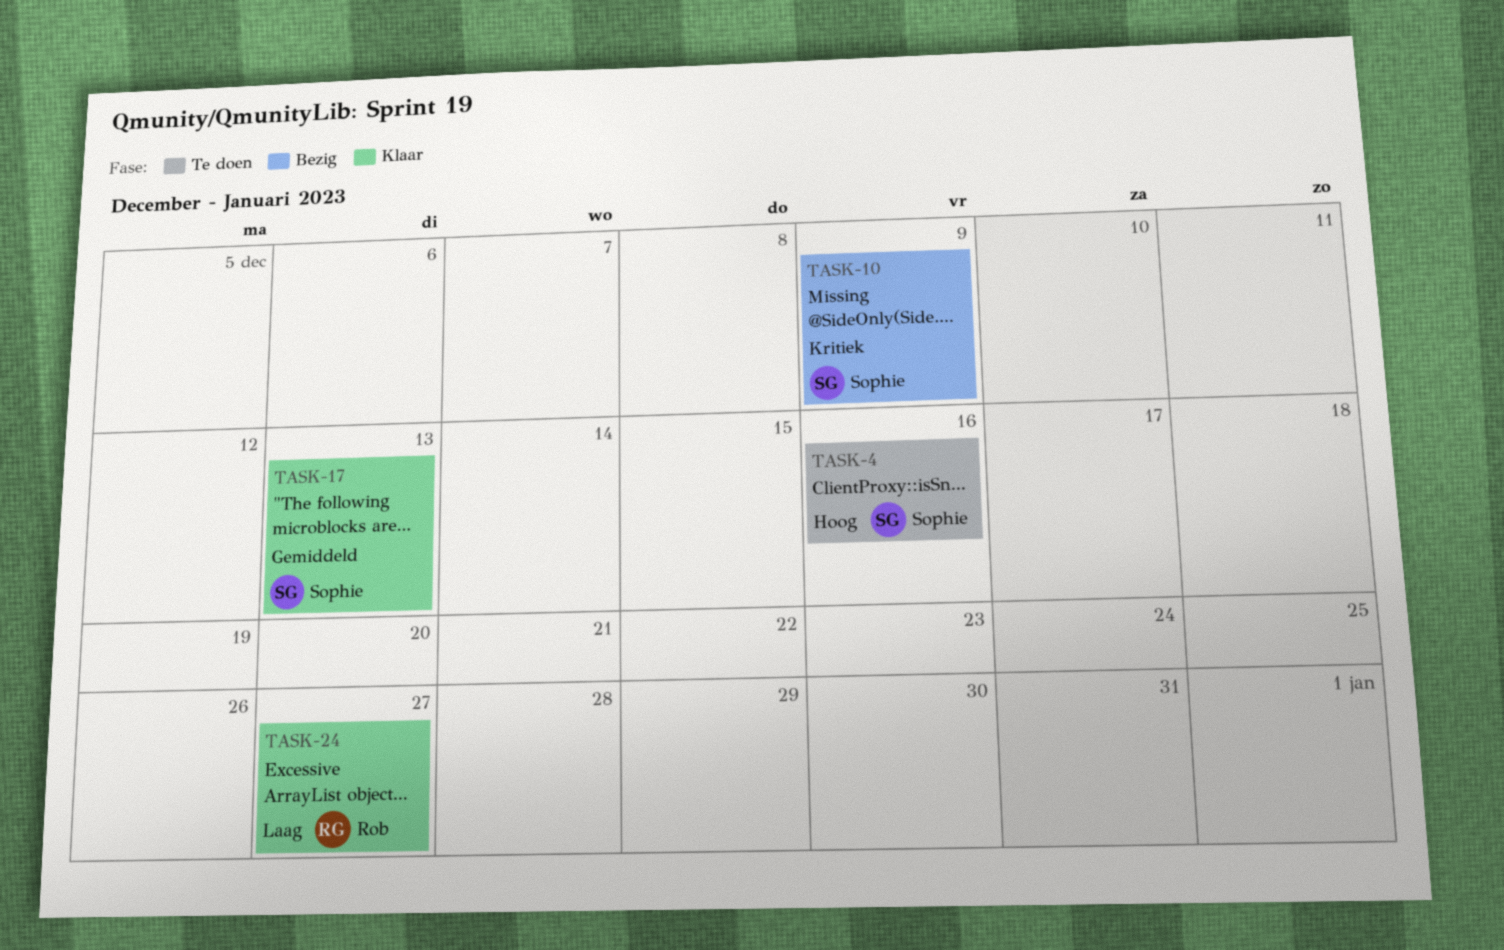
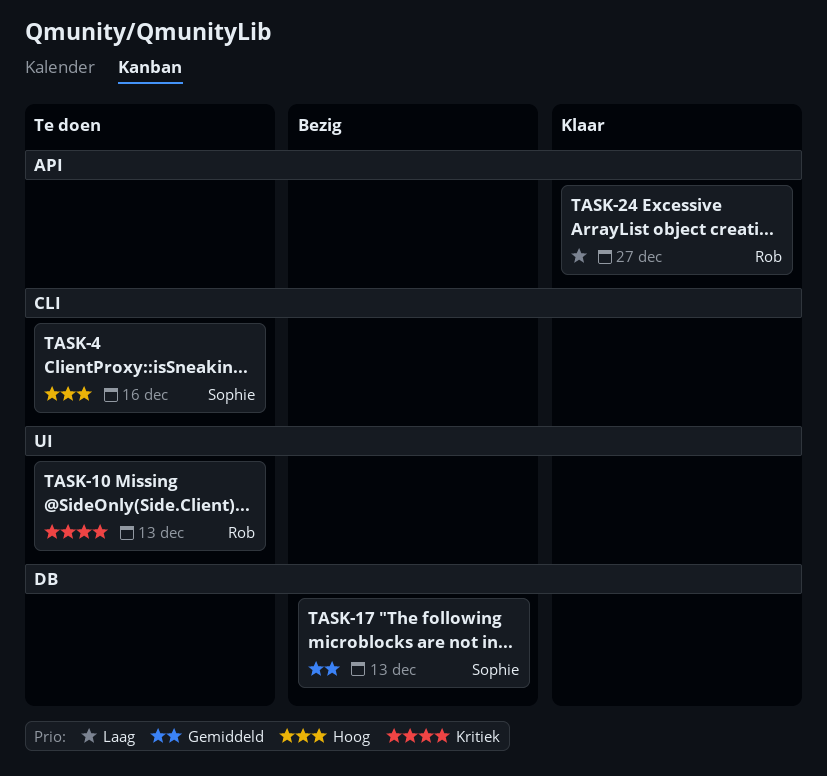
TASK-10, status: Bezig -> Te doen
TASK-10, owner: Sophie -> Rob
TASK-10, due: Dec 9 -> Dec 13
TASK-17, status: Klaar -> Bezig

